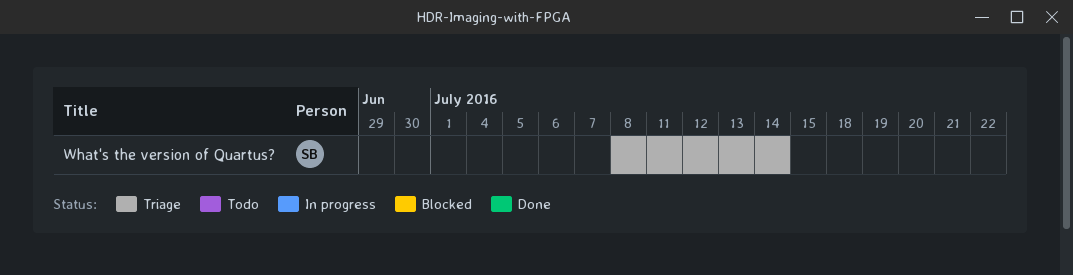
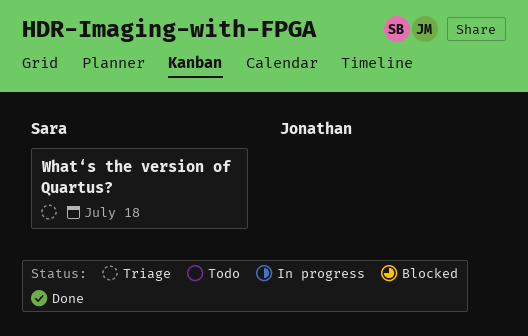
What‘s the version of Quartus?, due: Jul 14 -> Jul 18

